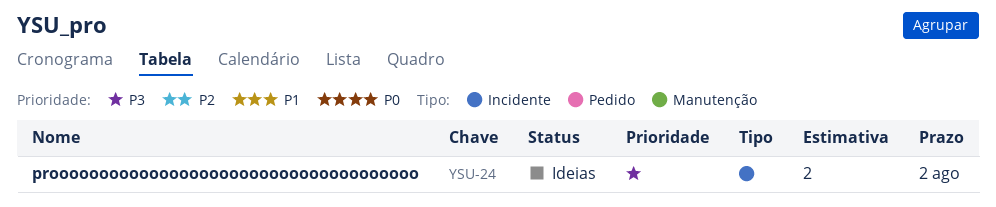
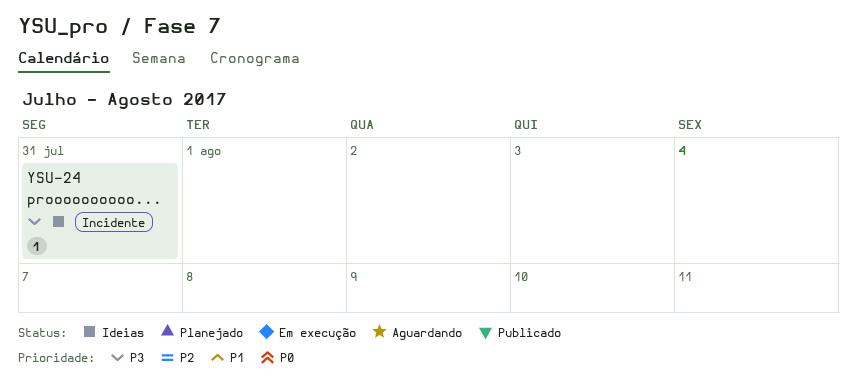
YSU-24, estimate: 2 -> 1
YSU-24, due: Aug 2 -> Jul 31

